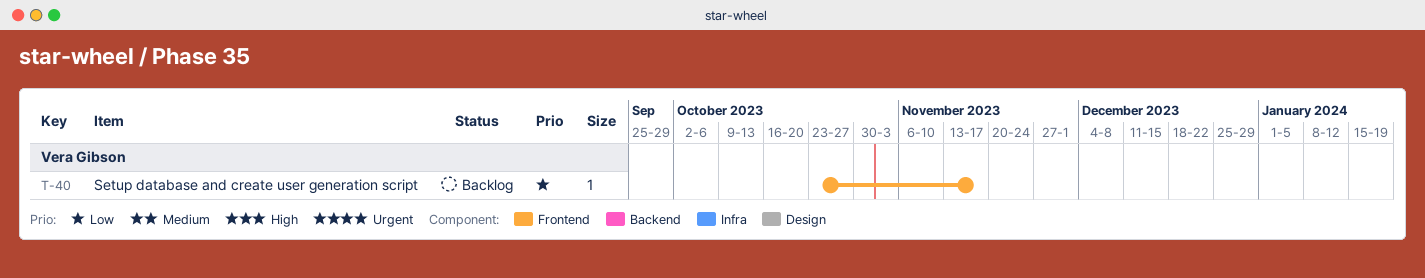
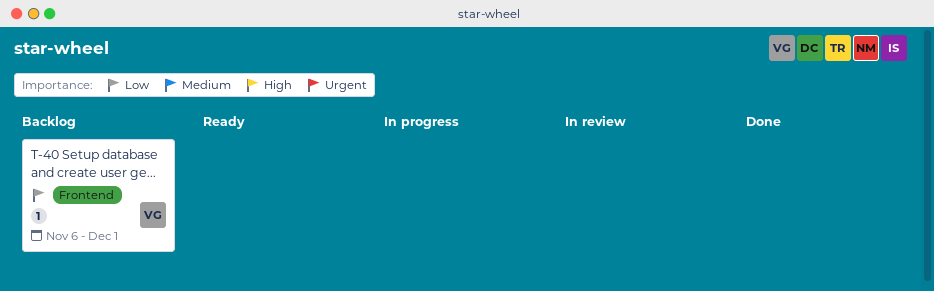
T-40, start: Oct 23 -> Nov 6
T-40, due: Nov 17 -> Dec 1

